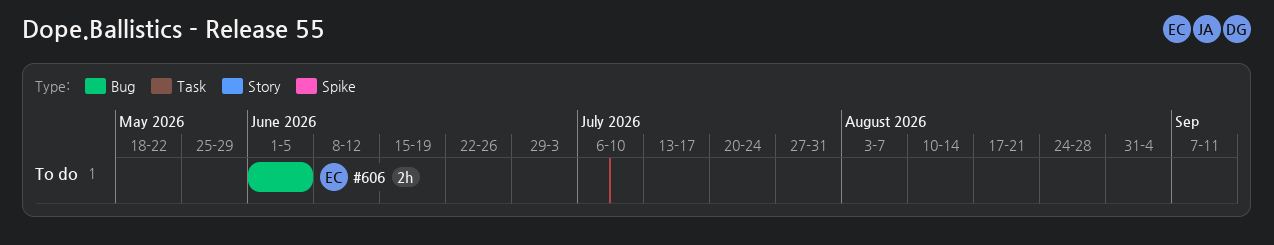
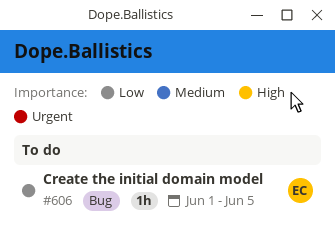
#606, estimate: 2h -> 1h

